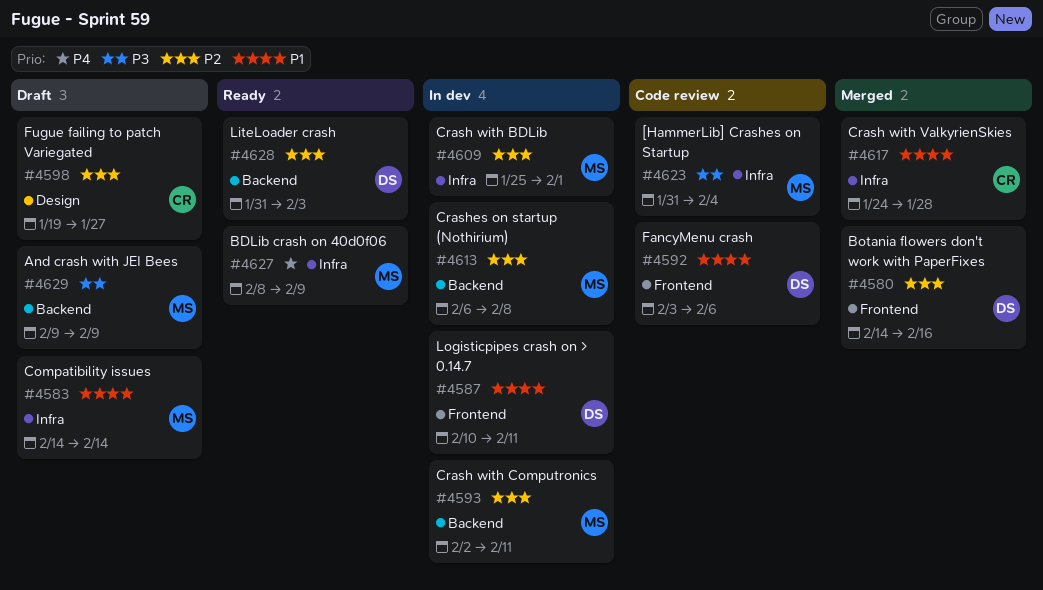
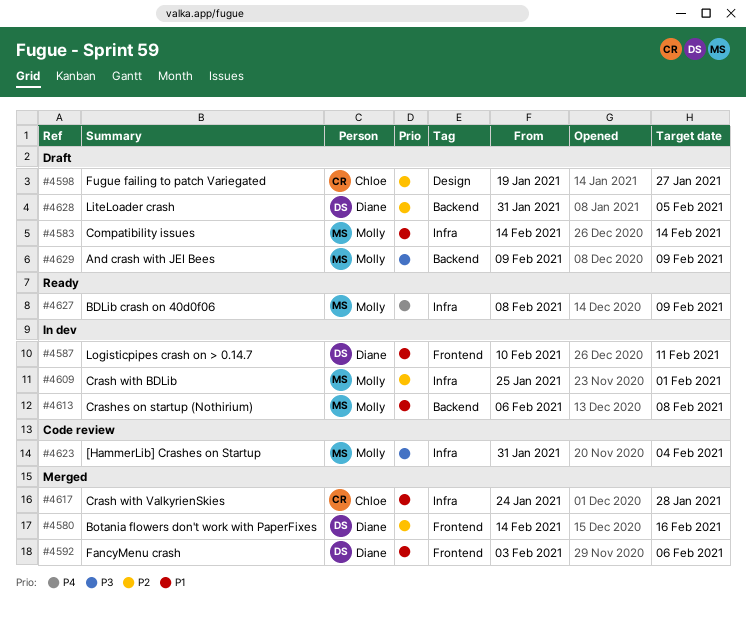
#4592, status: Code review -> Merged
#4593: present -> none
#4613, priority: P2 -> P1
#4628, status: Ready -> Draft
#4628, due: Feb 3 -> Feb 5

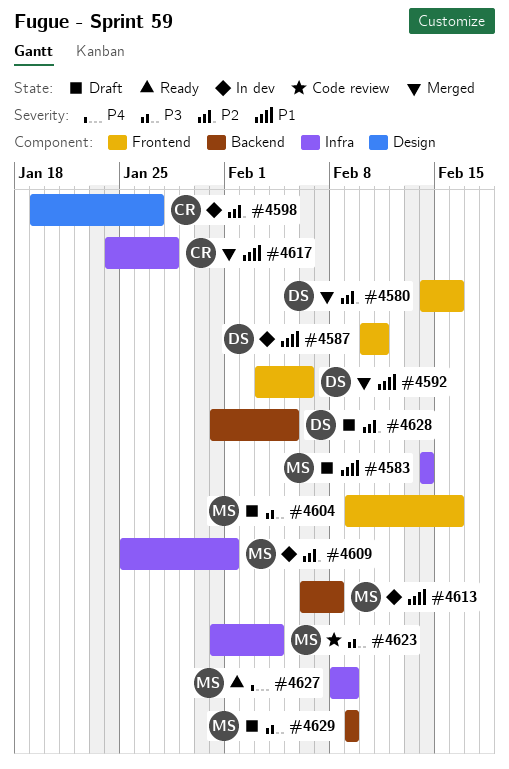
#4598, status: Draft -> In dev
#4604: none -> present

